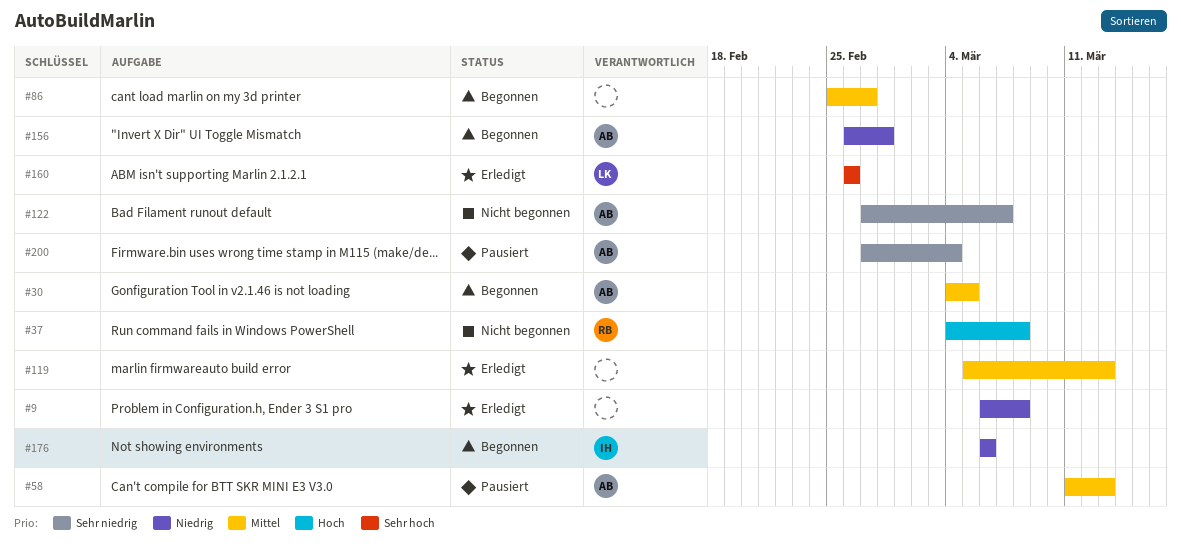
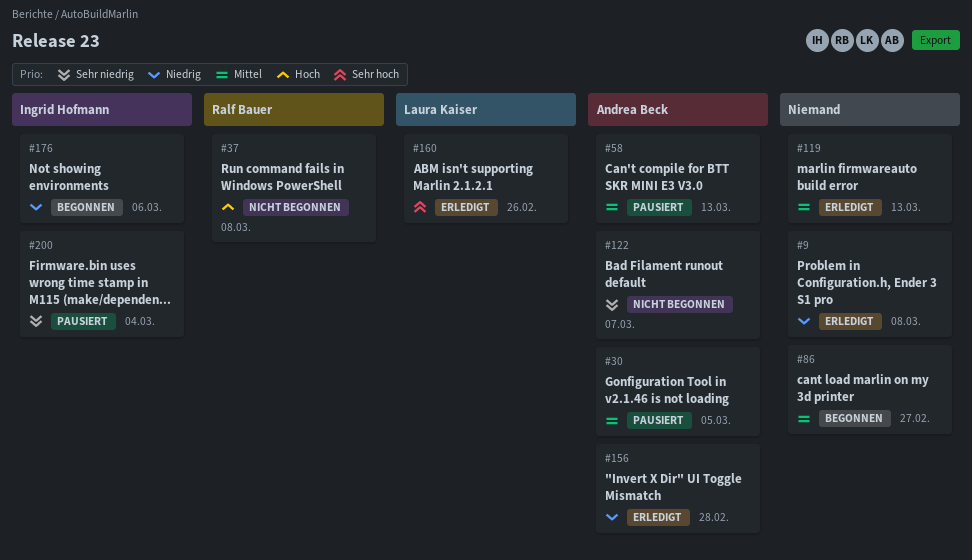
#30, status: Begonnen -> Pausiert
#156, status: Begonnen -> Erledigt
#200, owner: Andrea Beck -> Ingrid Hofmann

